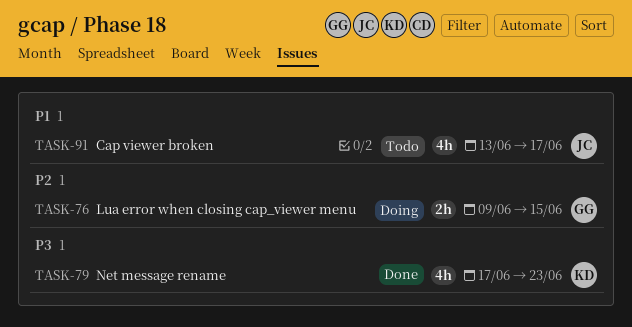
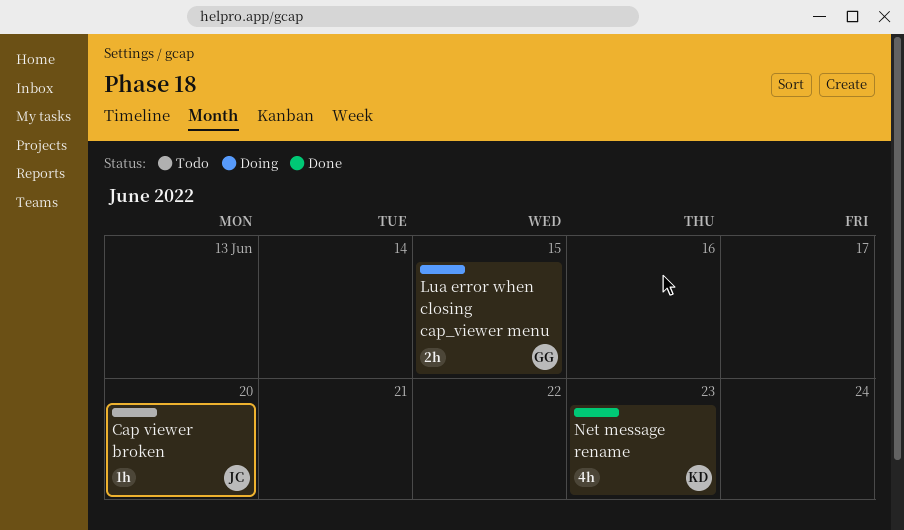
Cap viewer broken, estimate: 4h -> 1h
Cap viewer broken, due: Jun 17 -> Jun 20

